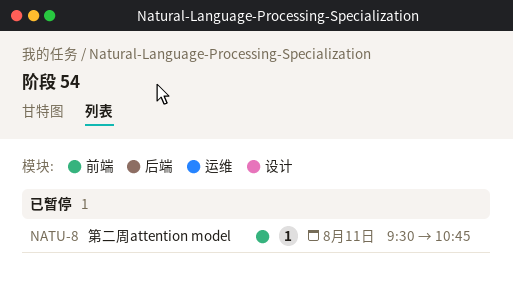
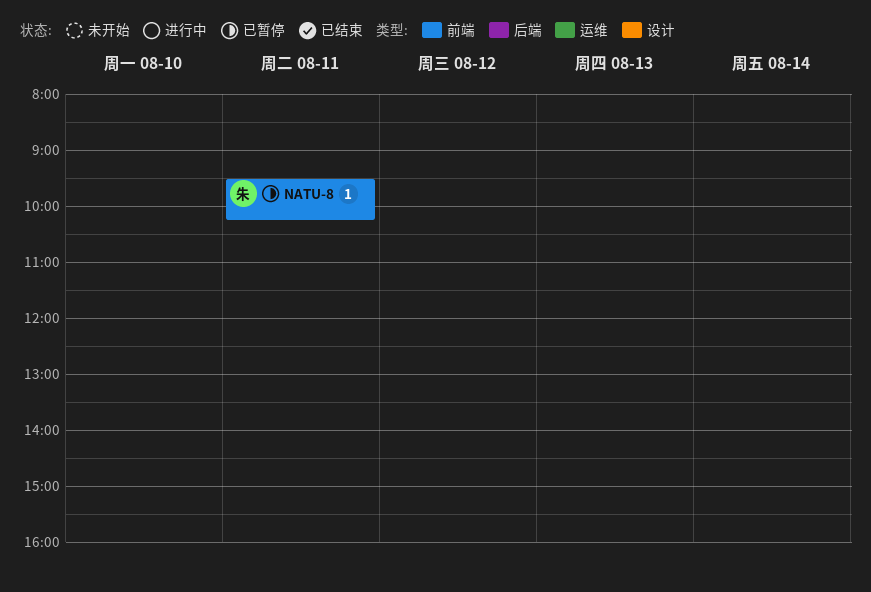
NATU-8, ends: 10:45 -> 10:15

